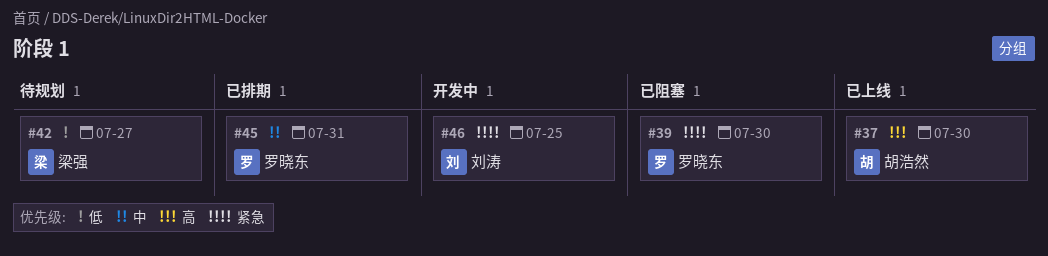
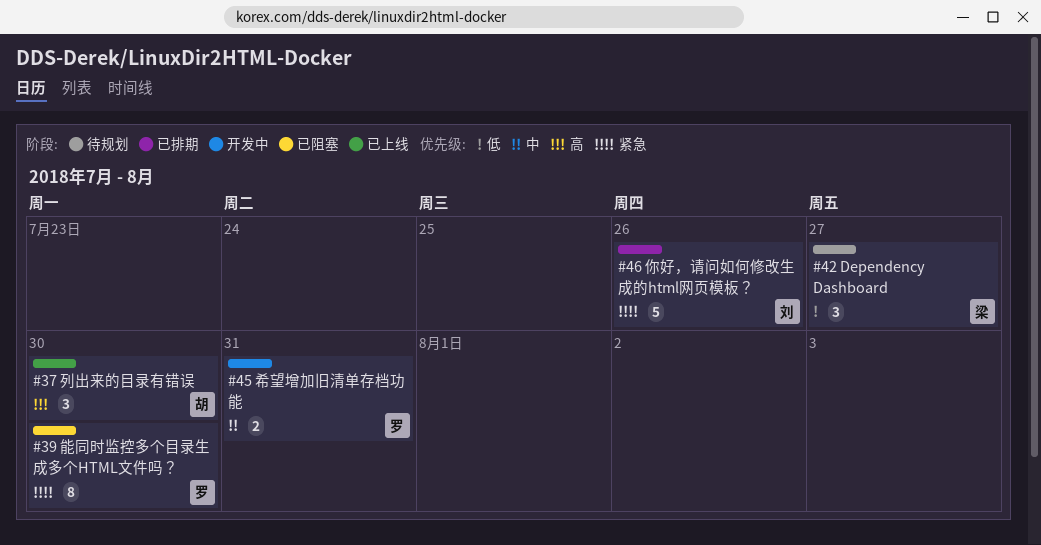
#45, status: 已排期 -> 开发中
#46, status: 开发中 -> 已排期
#46, due: Jul 25 -> Jul 26

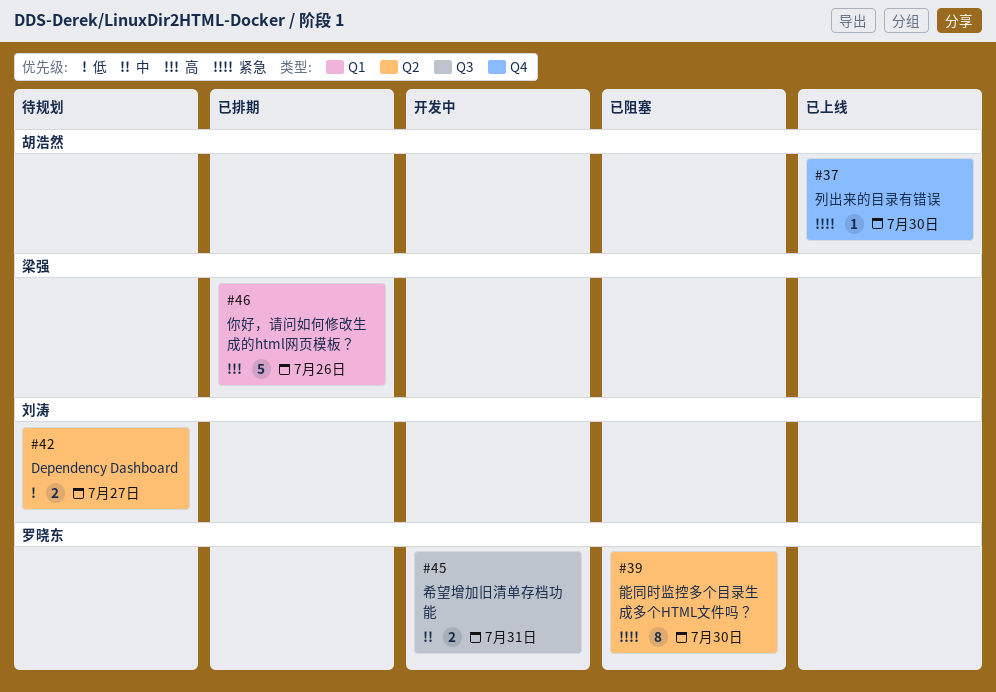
#37, priority: 高 -> 紧急
#37, estimate: 3 -> 1
#42, owner: 梁强 -> 刘涛
#42, estimate: 3 -> 2
#46, owner: 刘涛 -> 梁强
#46, priority: 紧急 -> 高

